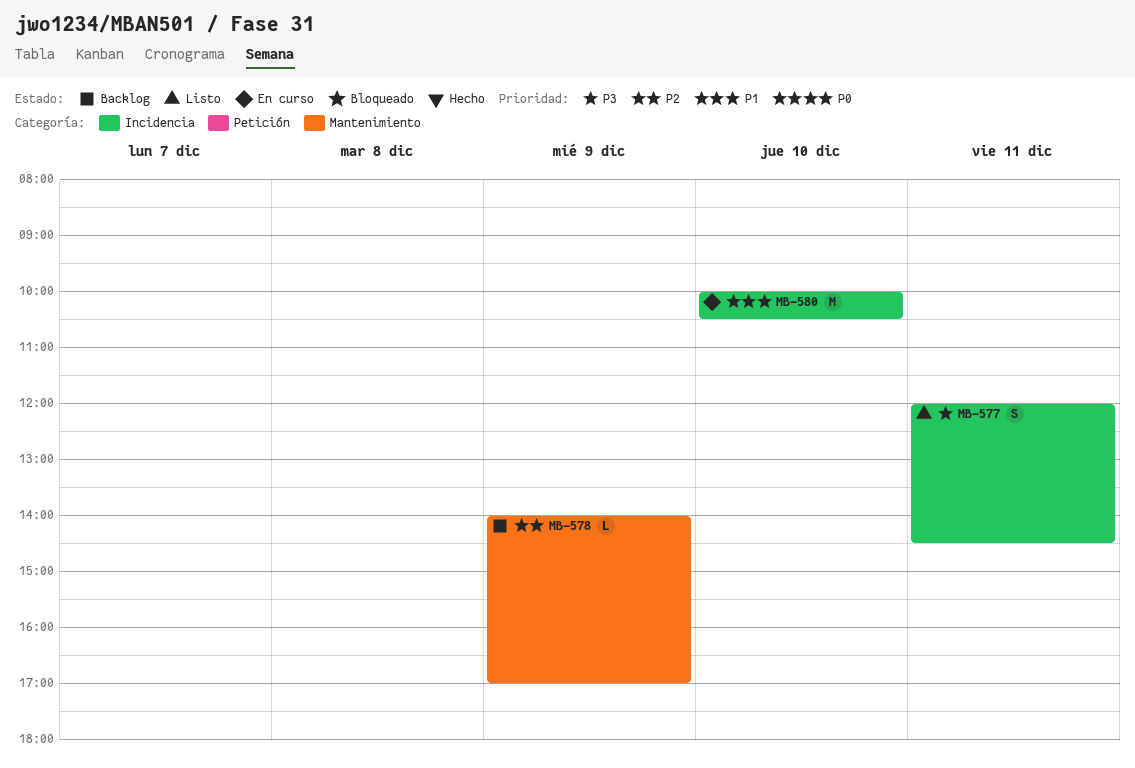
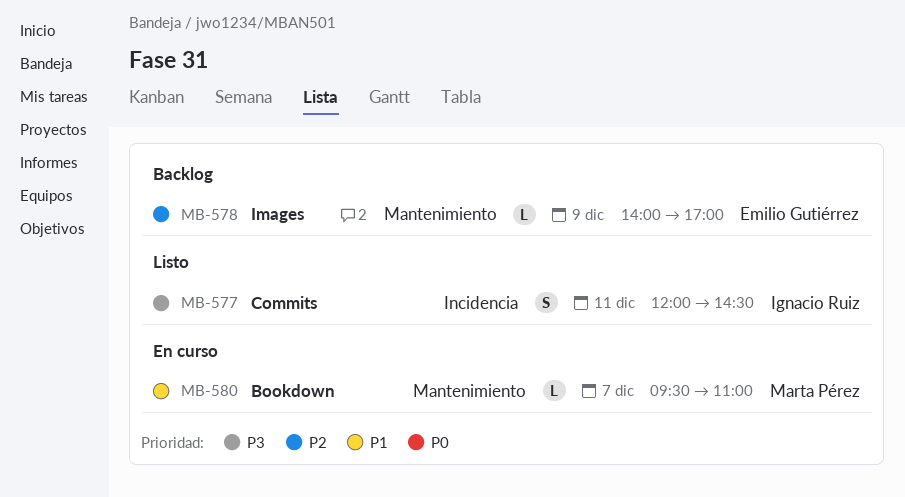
MB-580, label: Incidencia -> Mantenimiento
MB-580, estimate: M -> L
MB-580, day: Dec 10 -> Dec 7
MB-580, begins: 10:00 -> 09:30
MB-580, ends: 10:30 -> 11:00

